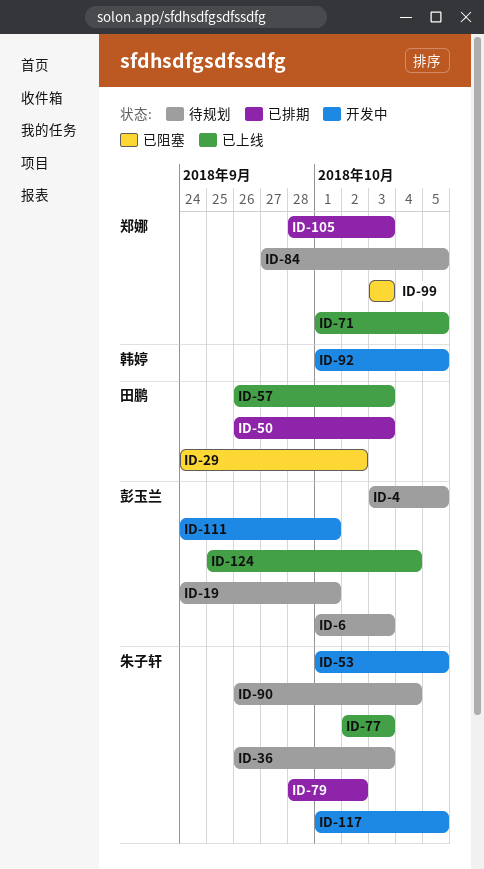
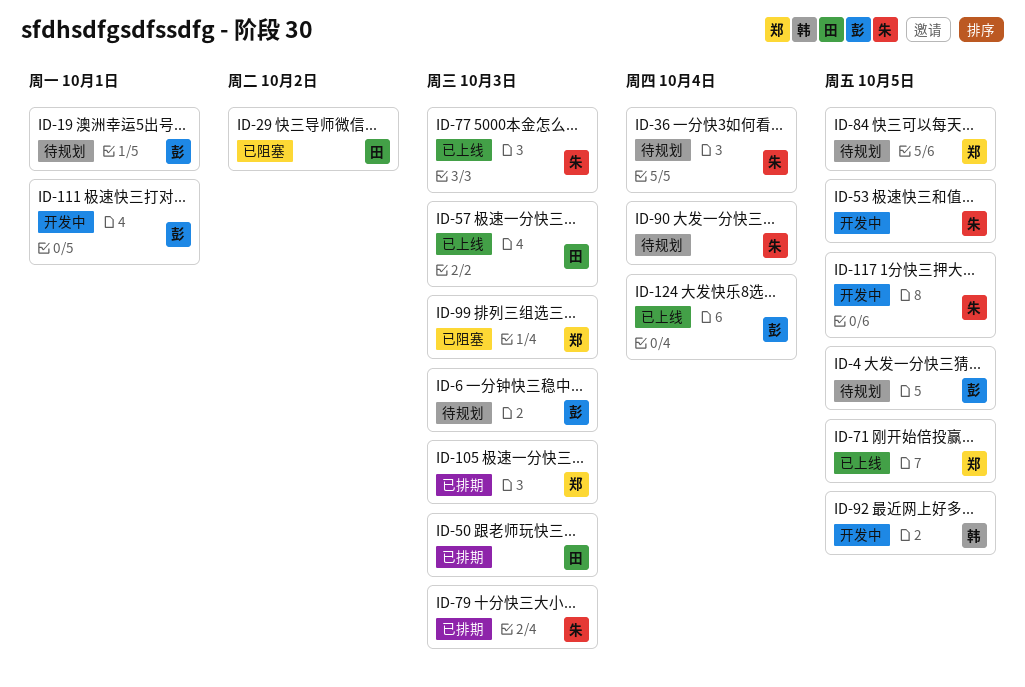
ID-36, due: Oct 3 -> Oct 4
ID-79, due: Oct 2 -> Oct 3

